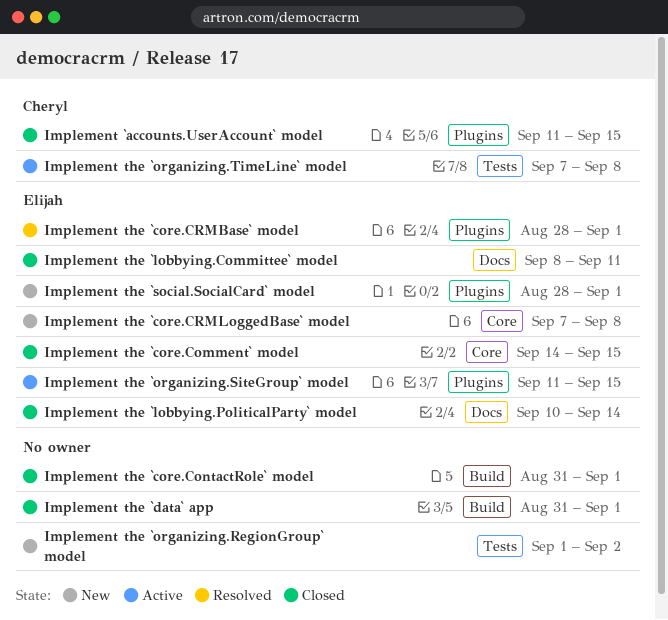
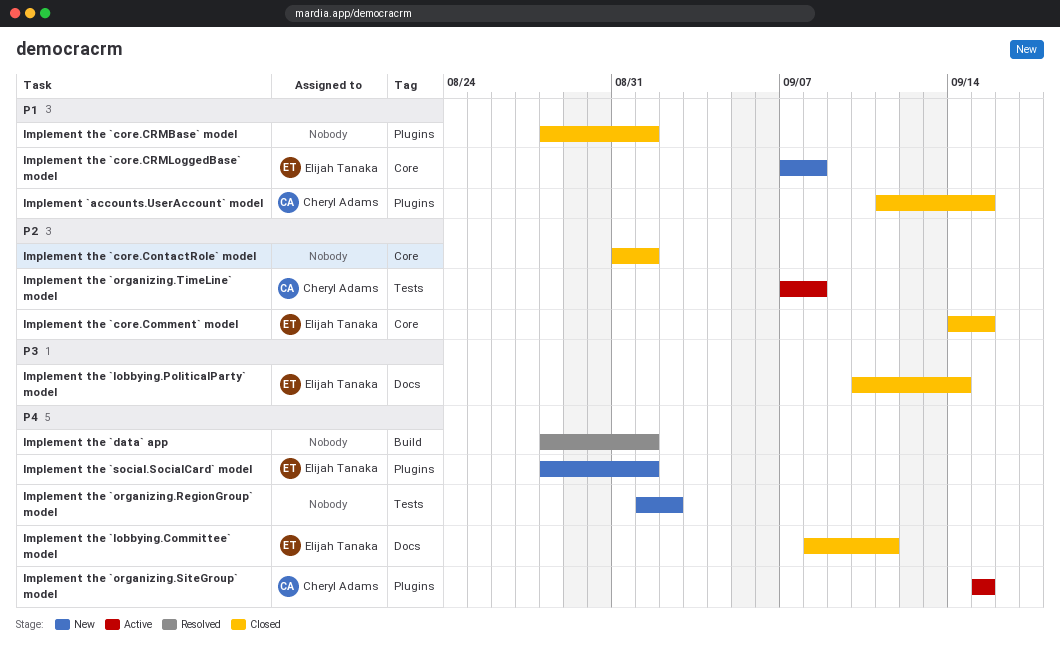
Implement the `core.ContactRole` model, label: Build -> Core
Implement the `core.CRMBase` model, status: Resolved -> Closed
Implement the `core.CRMBase` model, owner: Elijah Tanaka -> none
Implement the `data` app, status: Closed -> Resolved
Implement the `data` app, start: Aug 31 -> Aug 28
Implement the `organizing.SiteGroup` model, owner: Elijah Tanaka -> Cheryl Adams
Implement the `organizing.SiteGroup` model, start: Sep 11 -> Sep 15

